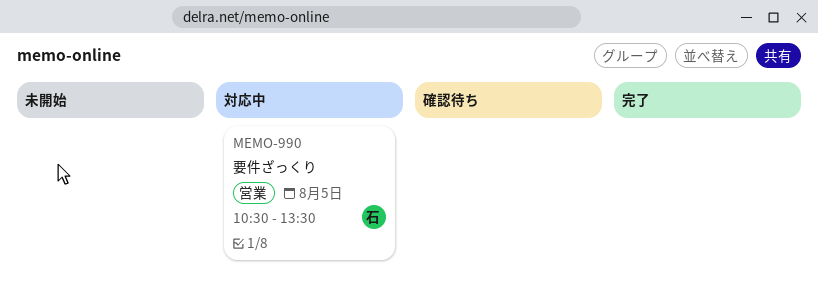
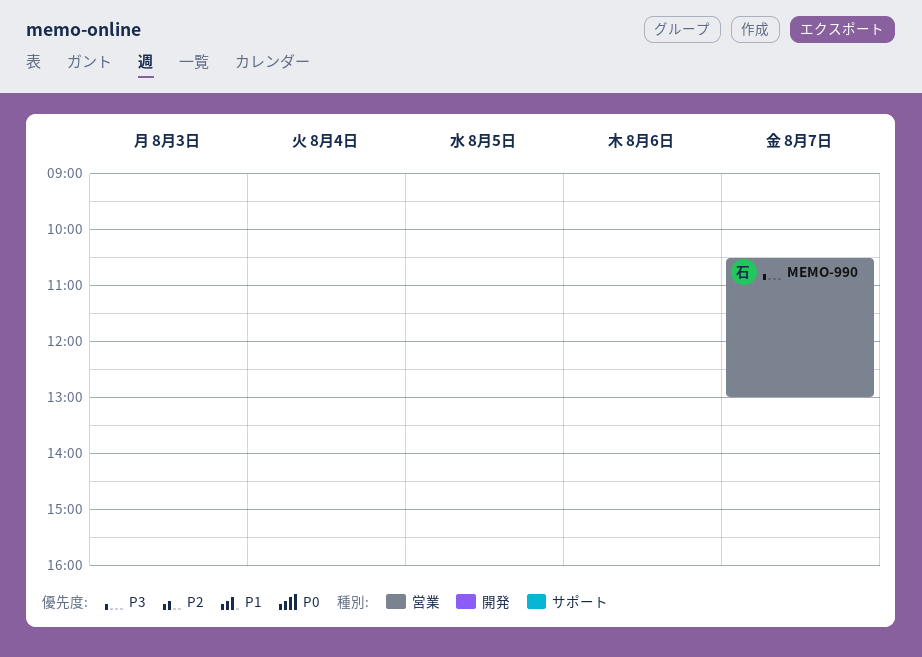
MEMO-990, day: Aug 5 -> Aug 7
MEMO-990, ends: 13:30 -> 13:00

